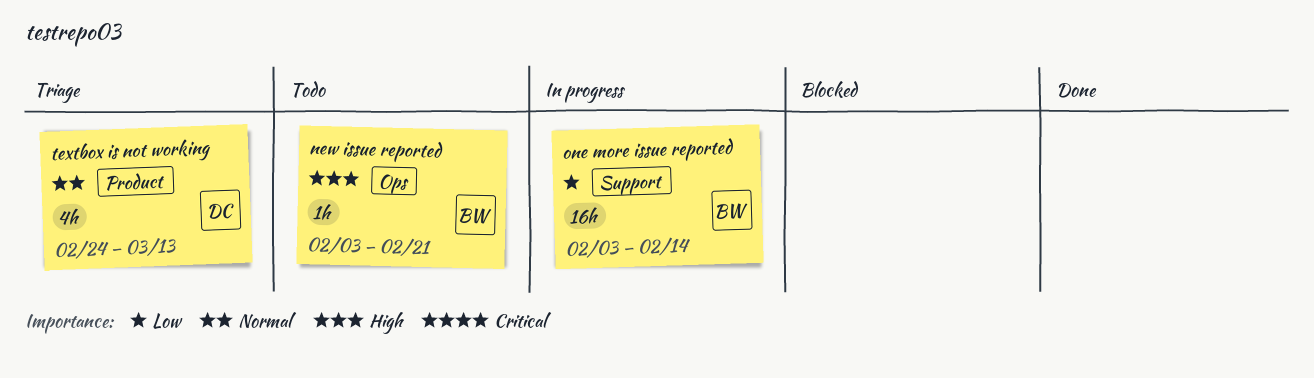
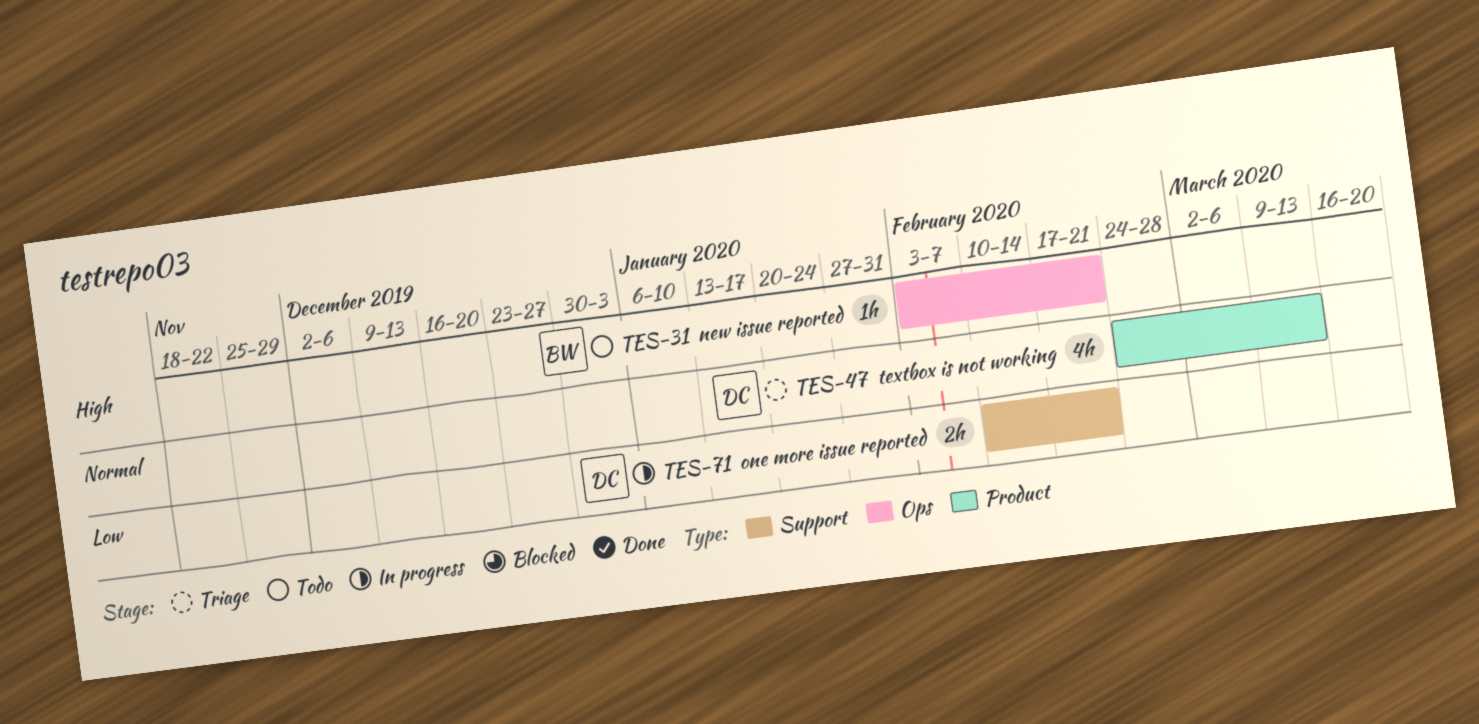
one more issue reported, owner: BW -> DC
one more issue reported, estimate: 16h -> 2h
one more issue reported, start: Feb 3 -> Feb 10
one more issue reported, due: Feb 14 -> Feb 21

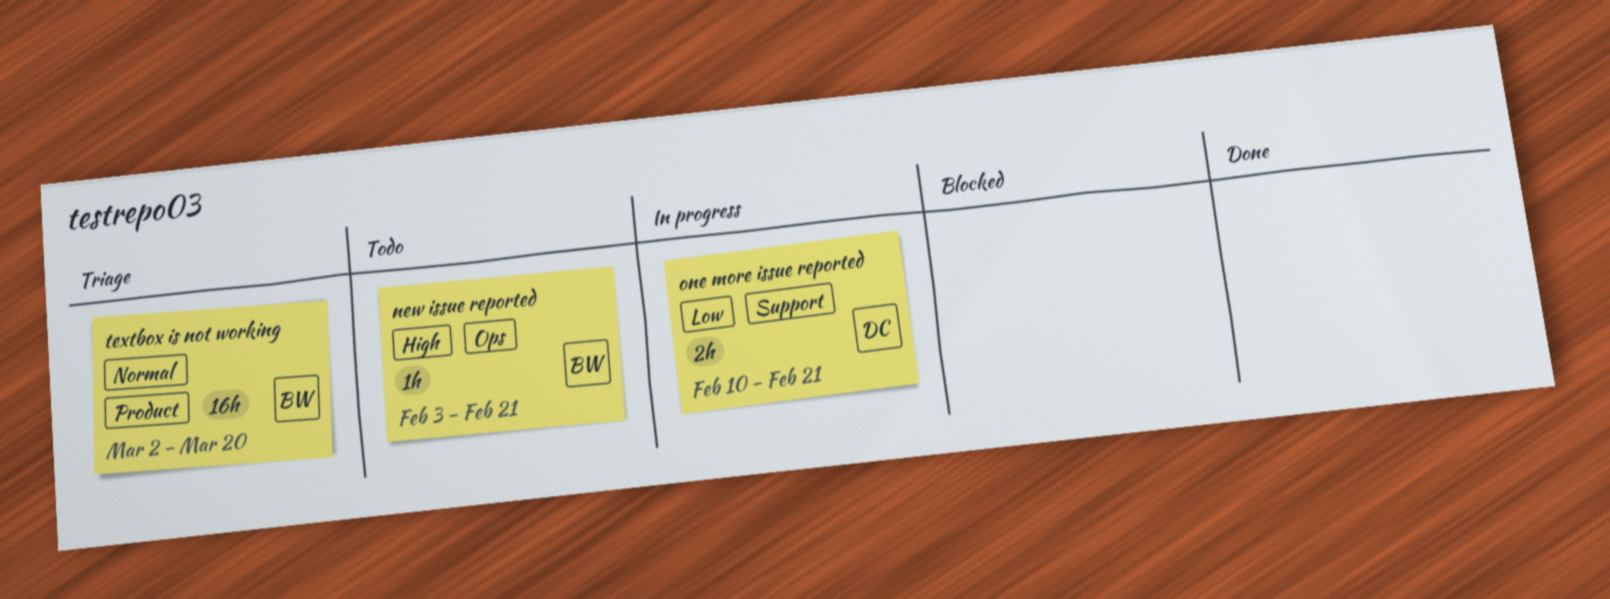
textbox is not working, owner: DC -> BW
textbox is not working, estimate: 4h -> 16h
textbox is not working, start: Feb 24 -> Mar 2
textbox is not working, due: Mar 13 -> Mar 20

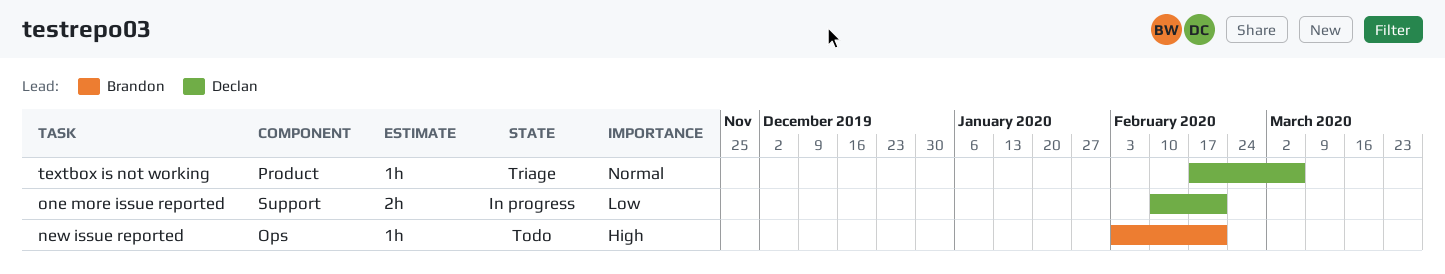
textbox is not working, owner: Brandon -> Declan
textbox is not working, estimate: 16h -> 1h
textbox is not working, start: Mar 2 -> Feb 17
textbox is not working, due: Mar 20 -> Mar 6

